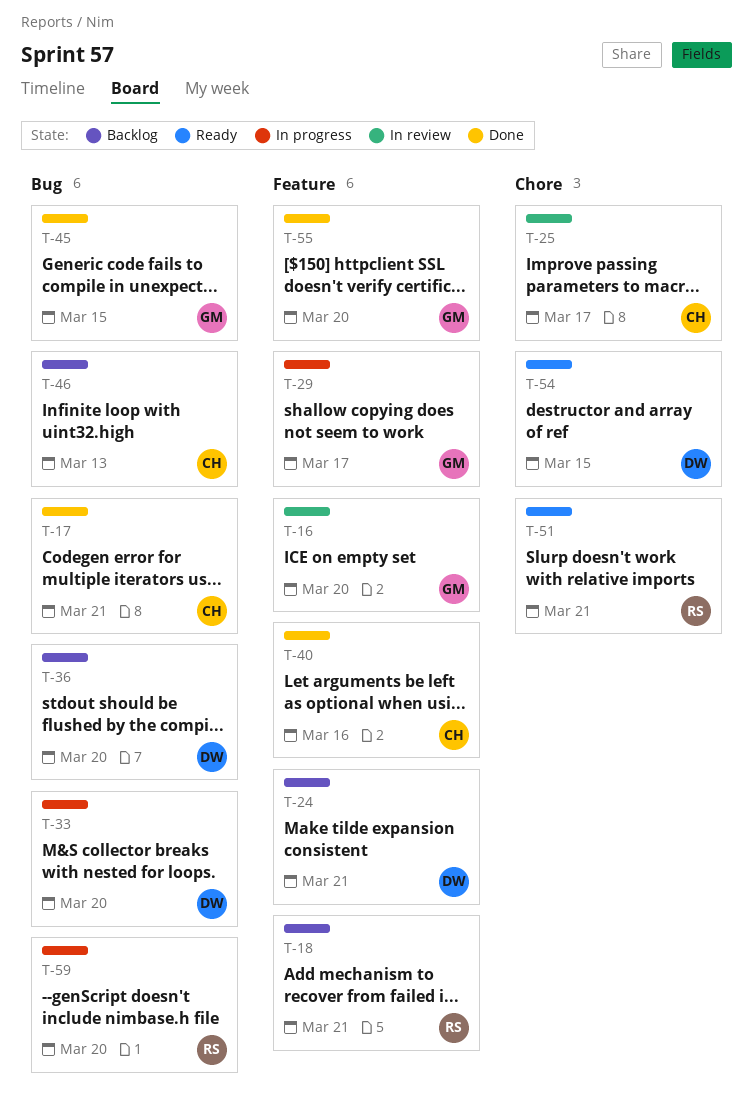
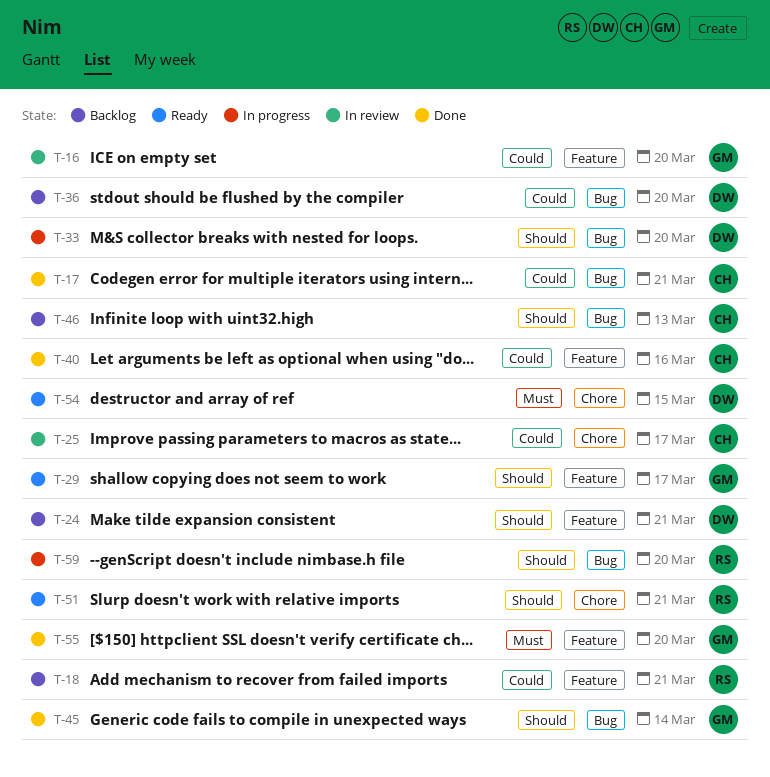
T-29, status: In progress -> Ready
T-45, due: Mar 15 -> Mar 14

